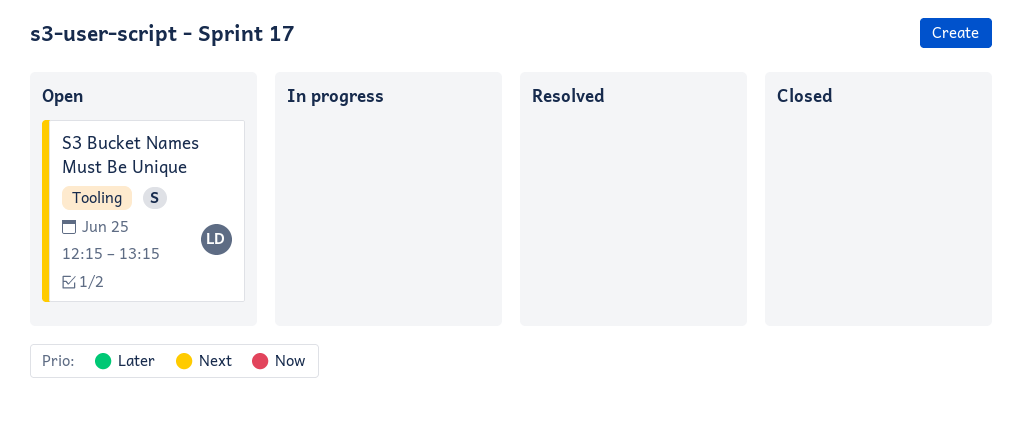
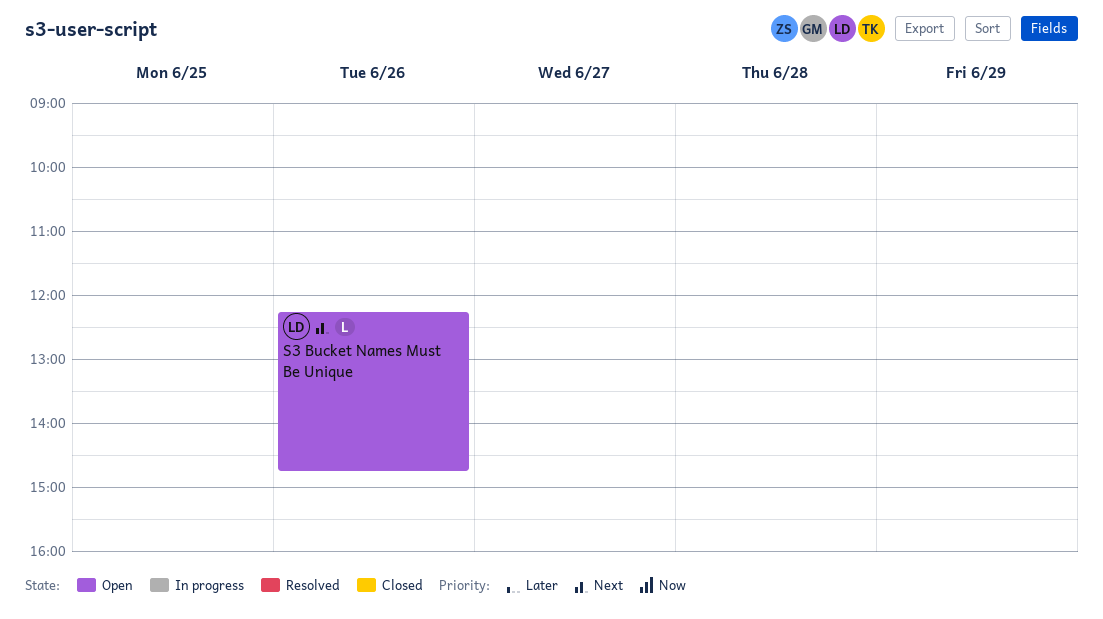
S3 Bucket Names Must Be Unique, estimate: S -> L
S3 Bucket Names Must Be Unique, day: Jun 25 -> Jun 26
S3 Bucket Names Must Be Unique, ends: 13:15 -> 14:45

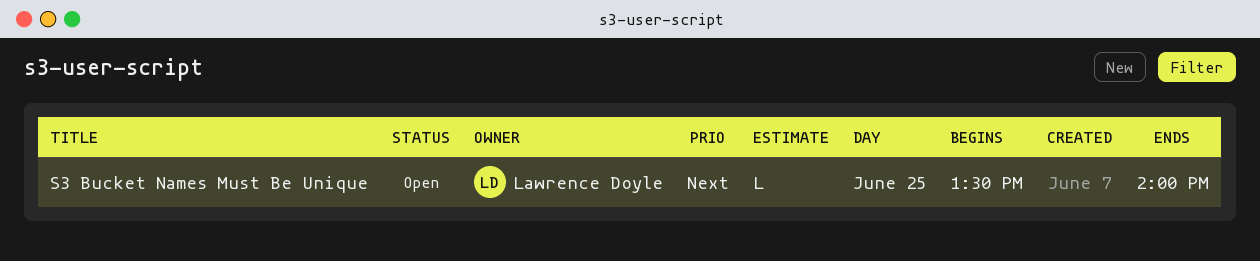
S3 Bucket Names Must Be Unique, day: Jun 26 -> Jun 25
S3 Bucket Names Must Be Unique, begins: 12:15 -> 13:30
S3 Bucket Names Must Be Unique, ends: 14:45 -> 14:00

